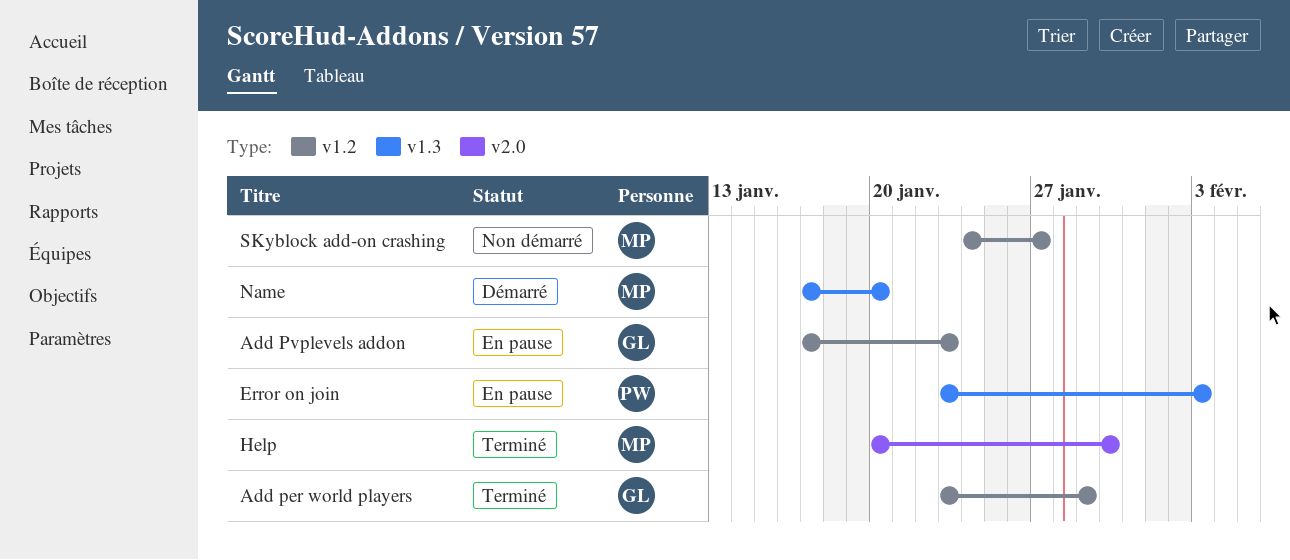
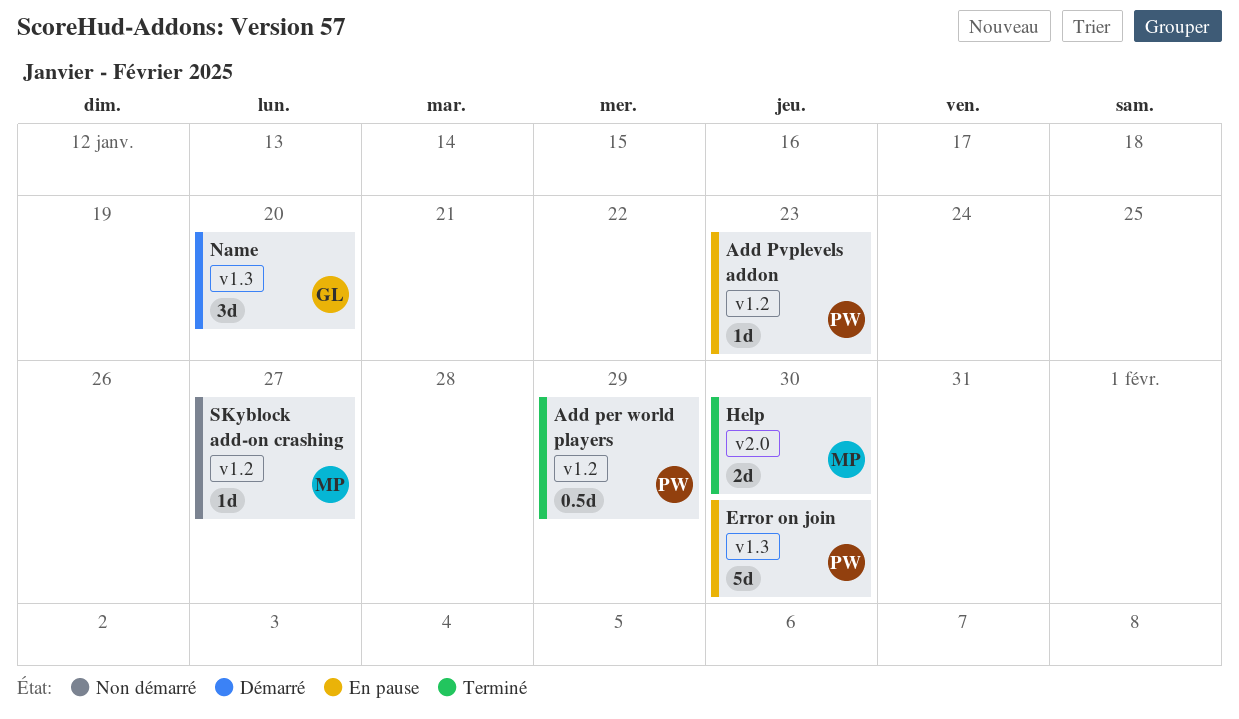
Add per world players, owner: GL -> PW
Add Pvplevels addon, owner: GL -> PW
Error on join, due: Feb 3 -> Jan 30
Name, owner: MP -> GL

